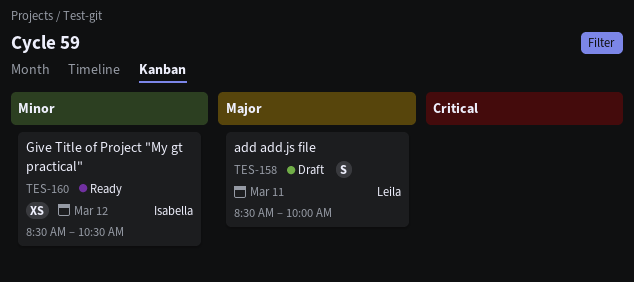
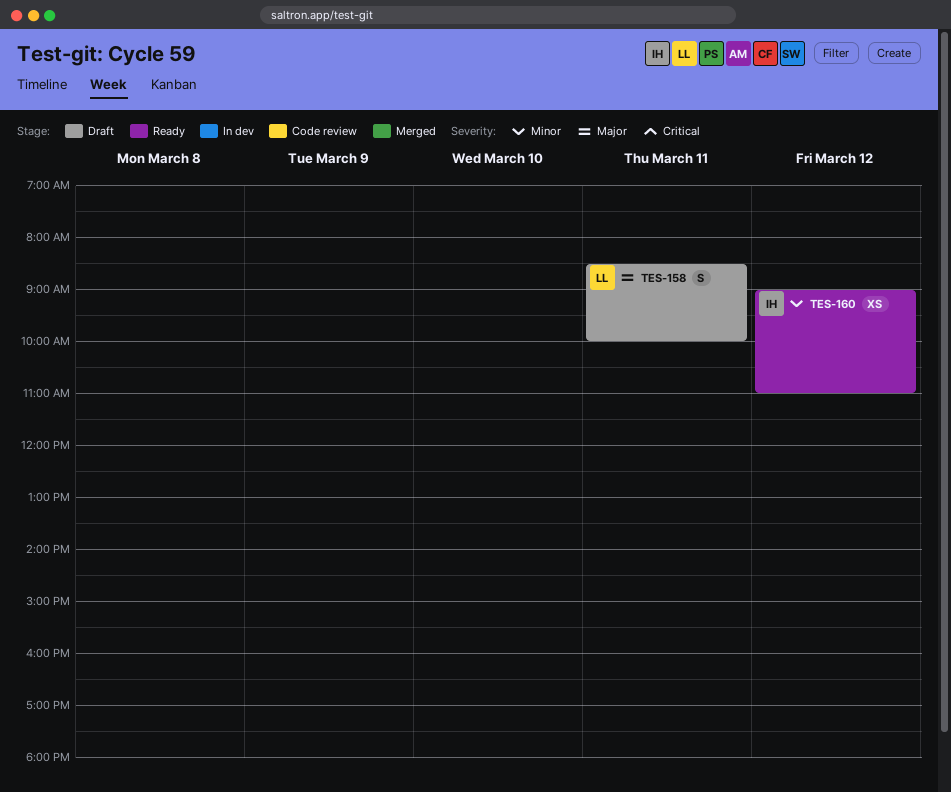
TES-160, begins: 08:30 -> 09:00
TES-160, ends: 10:30 -> 11:00

